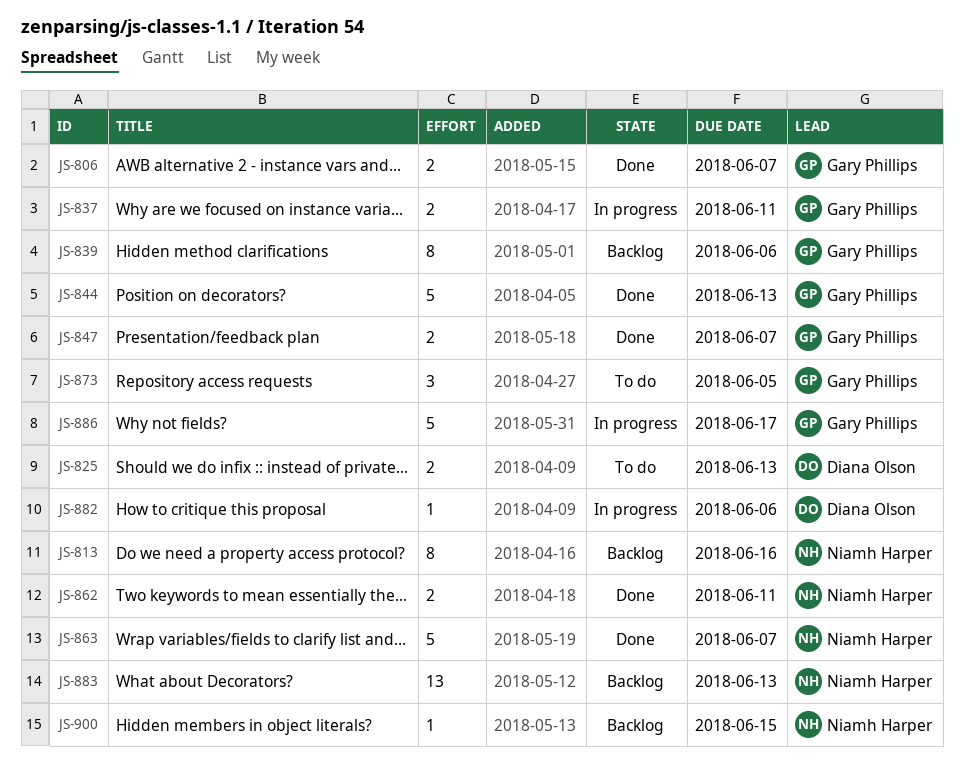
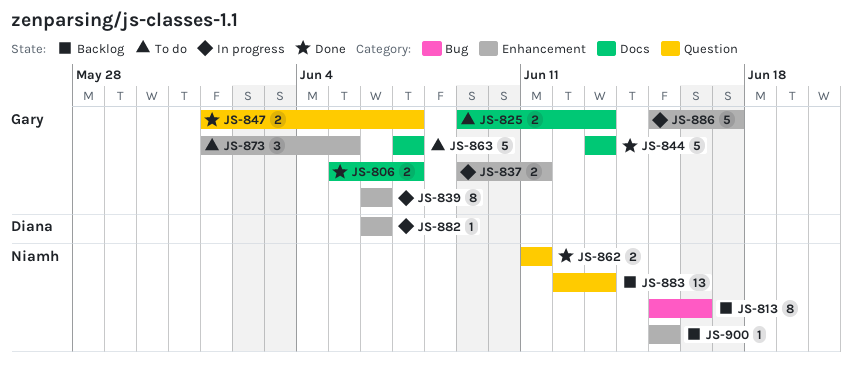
JS-825, owner: Diana Olson -> Gary Phillips
JS-839, status: Backlog -> In progress
JS-863, status: Done -> To do
JS-863, owner: Niamh Harper -> Gary Phillips

